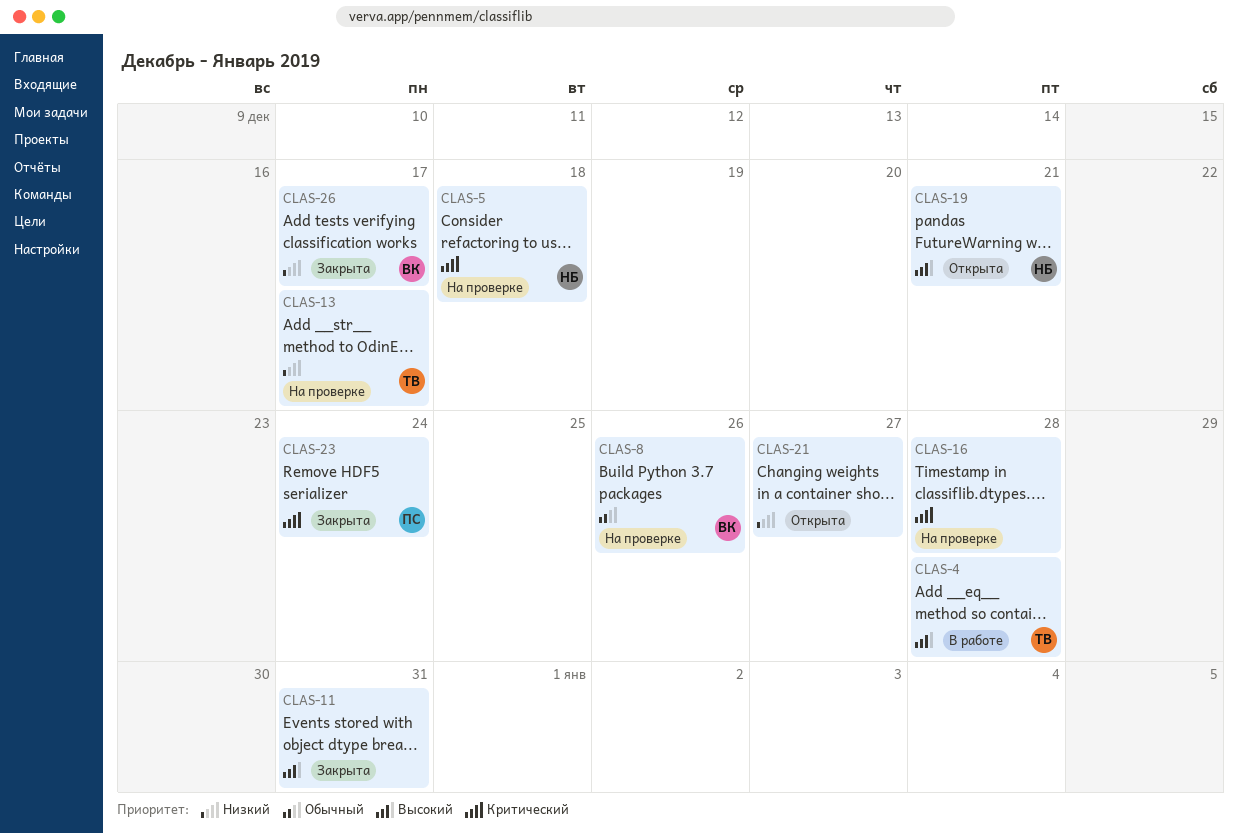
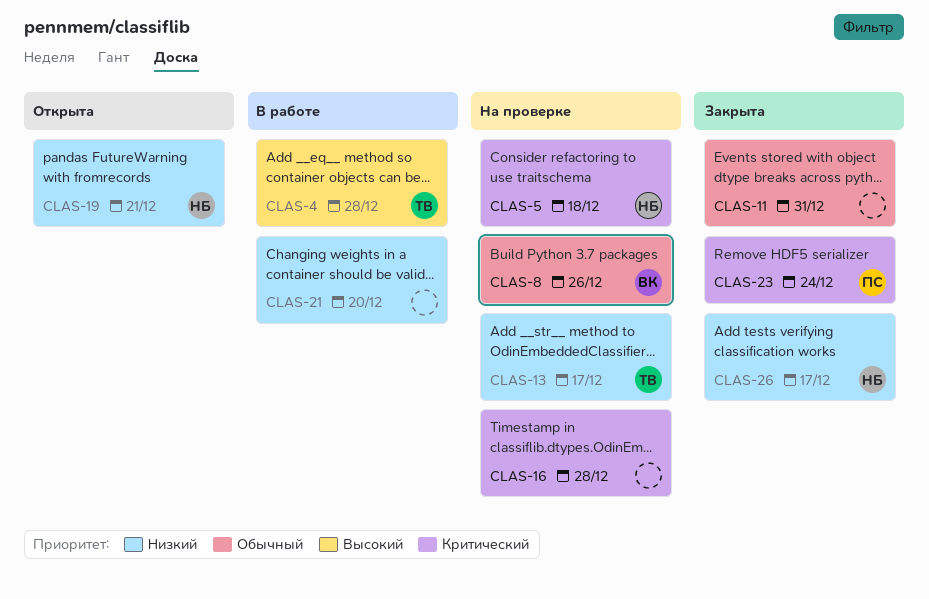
CLAS-11, priority: Высокий -> Обычный
CLAS-19, priority: Высокий -> Низкий
CLAS-21, status: Открыта -> В работе
CLAS-21, due: Dec 27 -> Dec 20
CLAS-26, owner: ВК -> НБ

